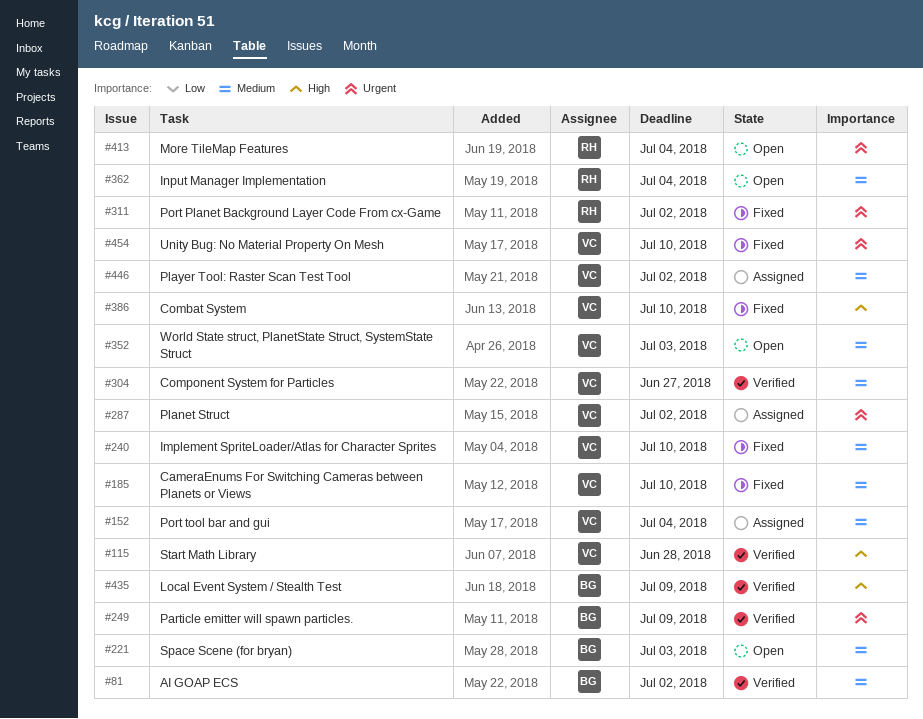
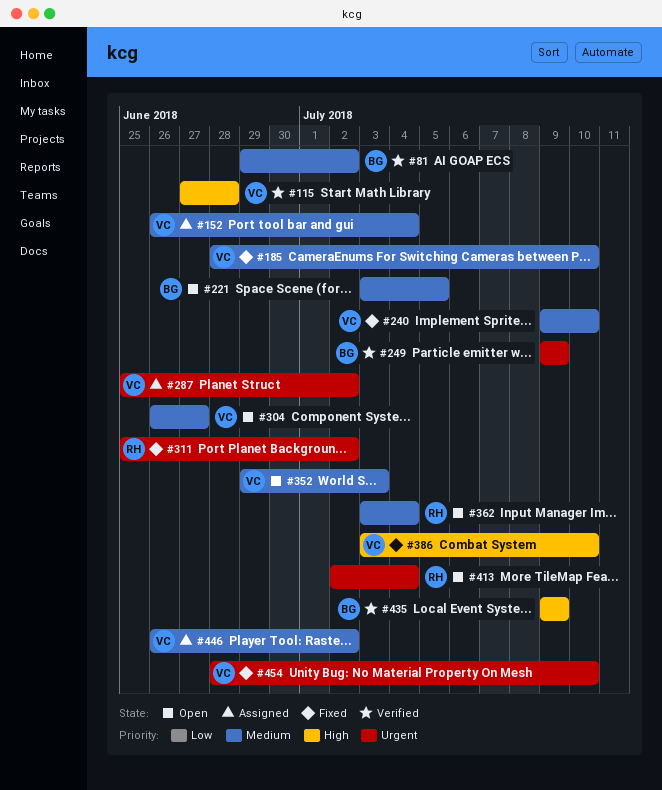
#221, due: Jul 3 -> Jul 5
#304, status: Verified -> Open

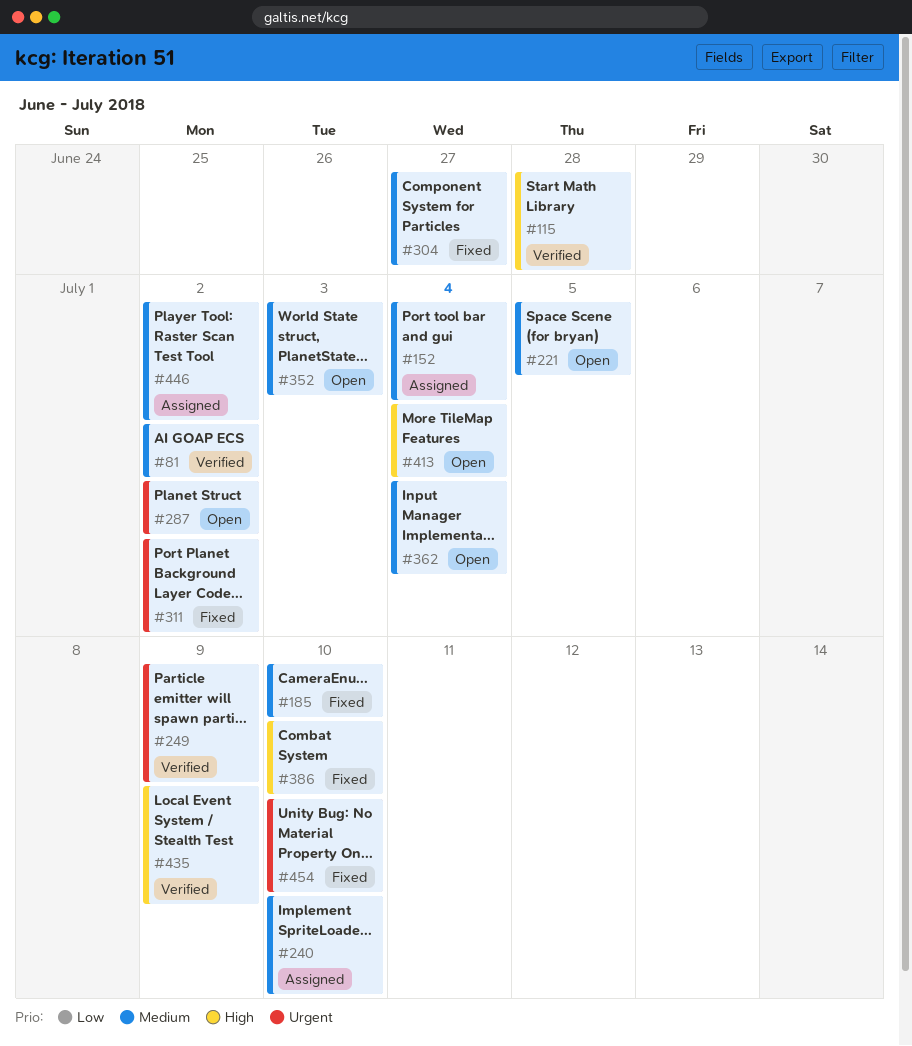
#240, status: Fixed -> Assigned
#287, status: Assigned -> Open
#304, status: Open -> Fixed
#413, priority: Urgent -> High

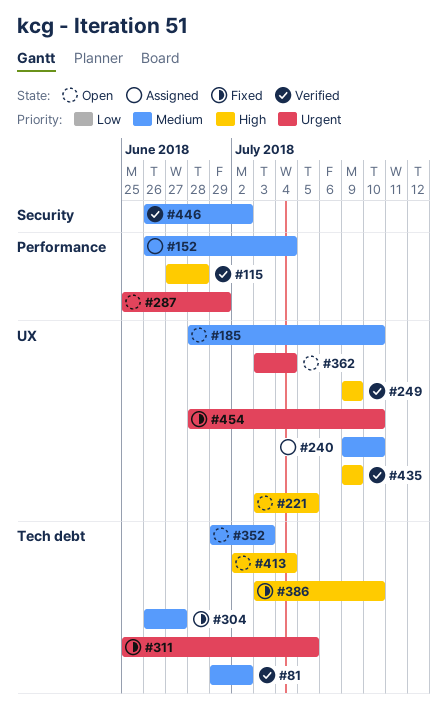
#185, status: Fixed -> Open
#221, priority: Medium -> High
#249, priority: Urgent -> High
#287, due: Jul 2 -> Jun 29
#311, due: Jul 2 -> Jul 5
#362, priority: Medium -> Urgent
#446, status: Assigned -> Verified

